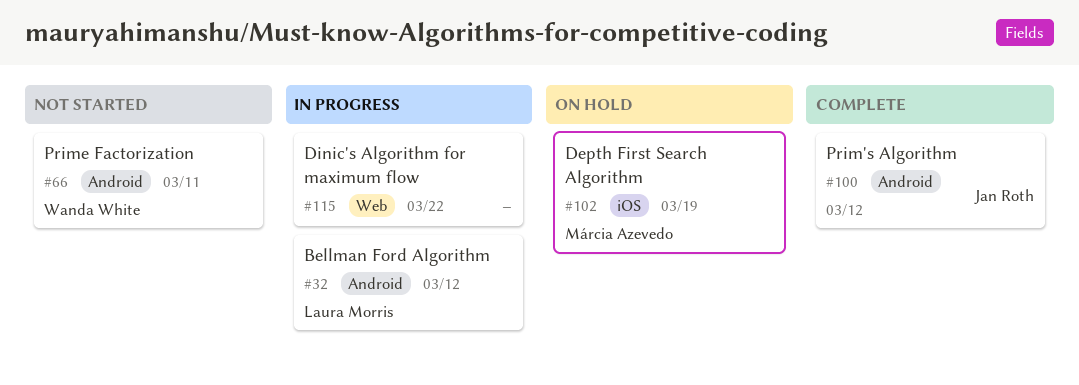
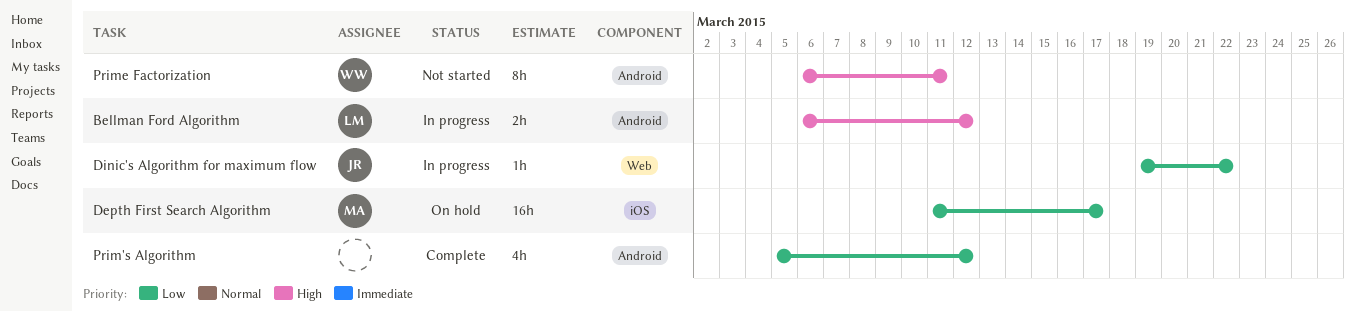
Depth First Search Algorithm, due: Mar 19 -> Mar 17
Dinic's Algorithm for maximum flow, owner: none -> Jan Roth
Prim's Algorithm, owner: Jan Roth -> none

